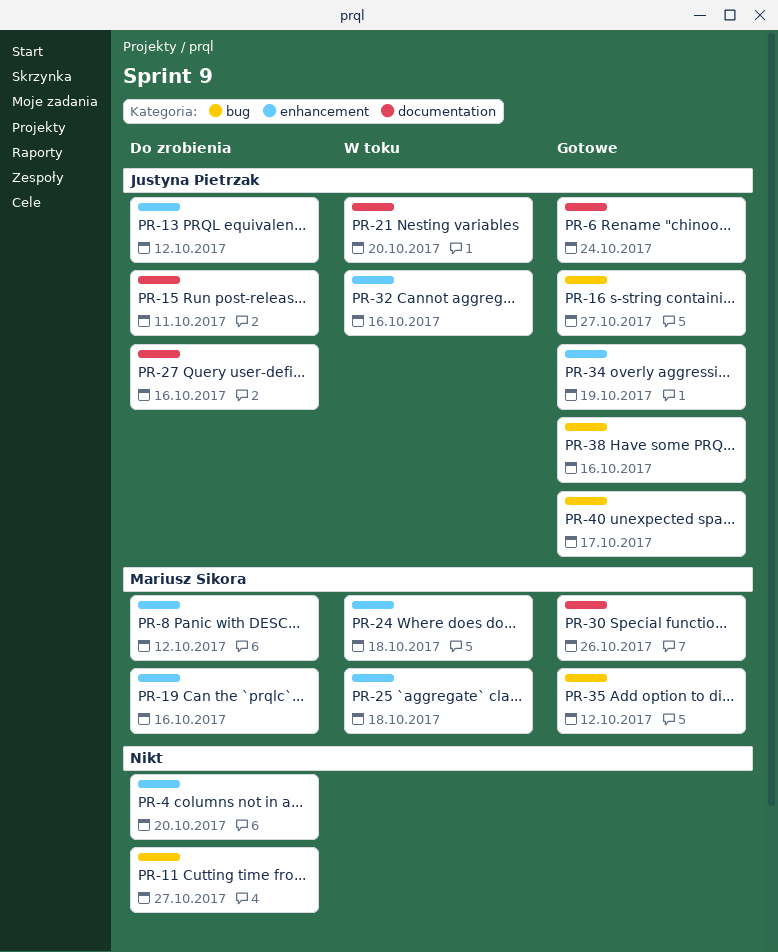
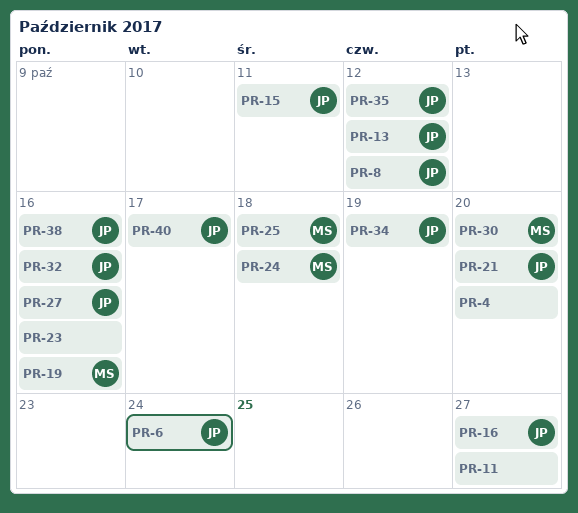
PR-8, owner: Mariusz Sikora -> Justyna Pietrzak
PR-23: none -> present
PR-30, due: Oct 26 -> Oct 20
PR-35, owner: Mariusz Sikora -> Justyna Pietrzak

